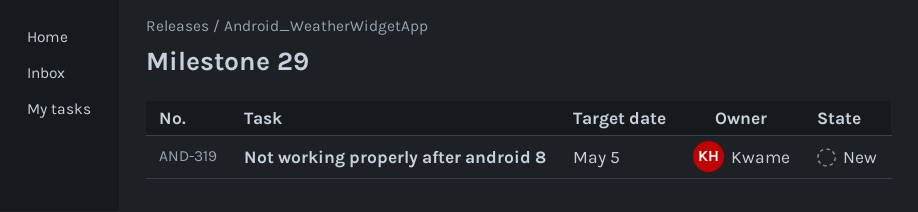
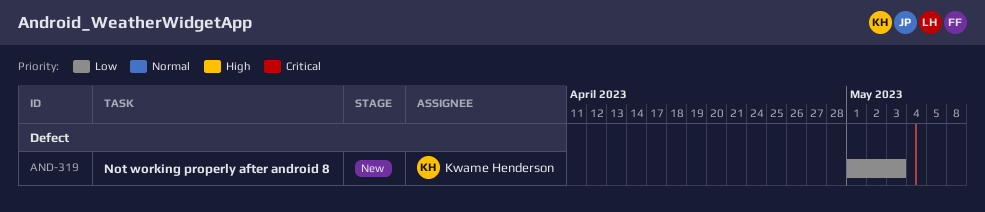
AND-319, due: May 5 -> May 3

